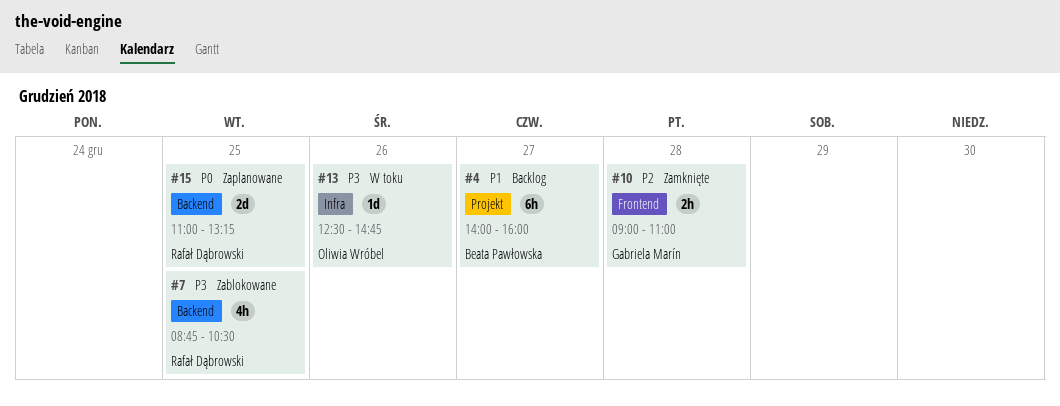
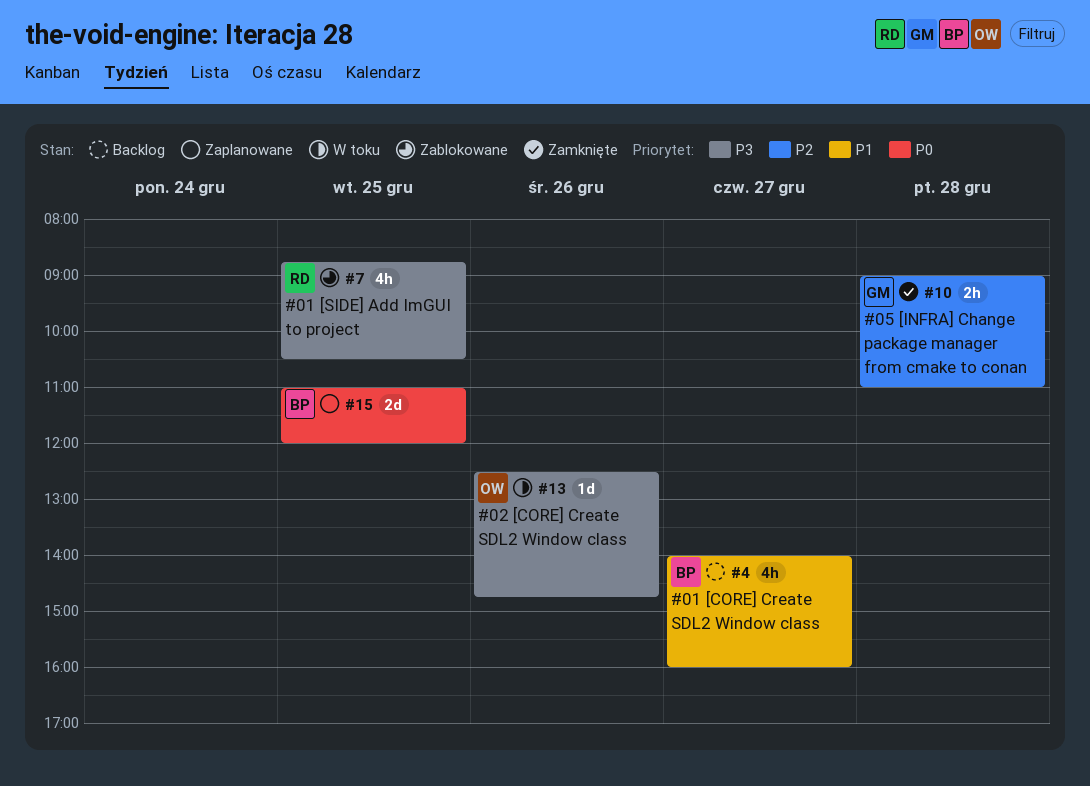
#4, estimate: 6h -> 4h
#15, owner: Rafał Dąbrowski -> Beata Pawłowska
#15, ends: 13:15 -> 12:00

